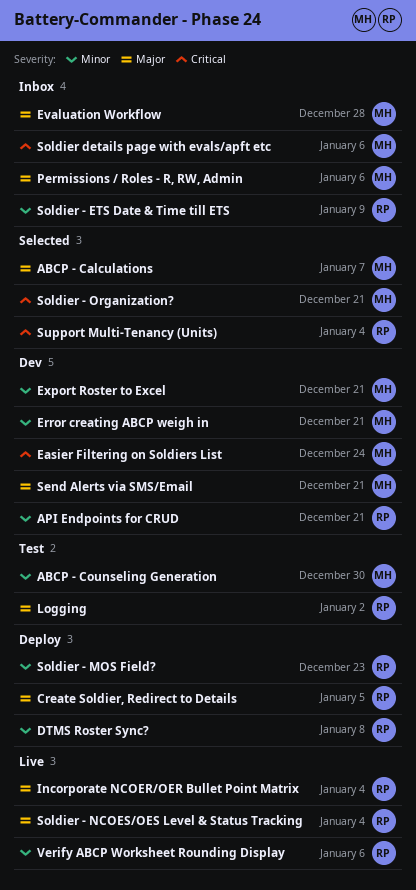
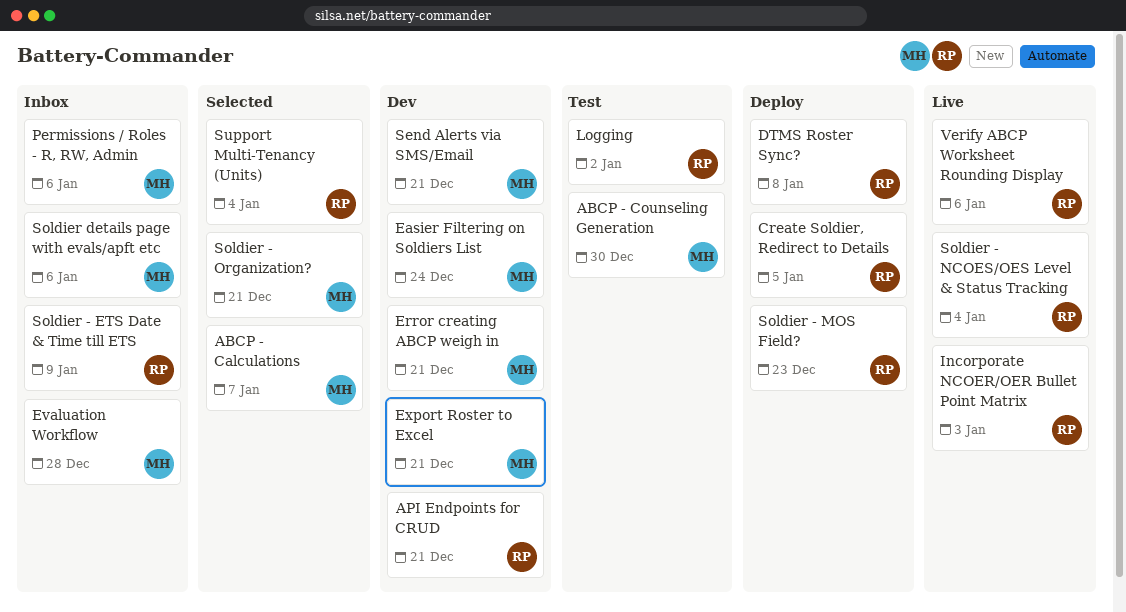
Incorporate NCOER/OER Bullet Point Matrix, due: Jan 4 -> Jan 3

